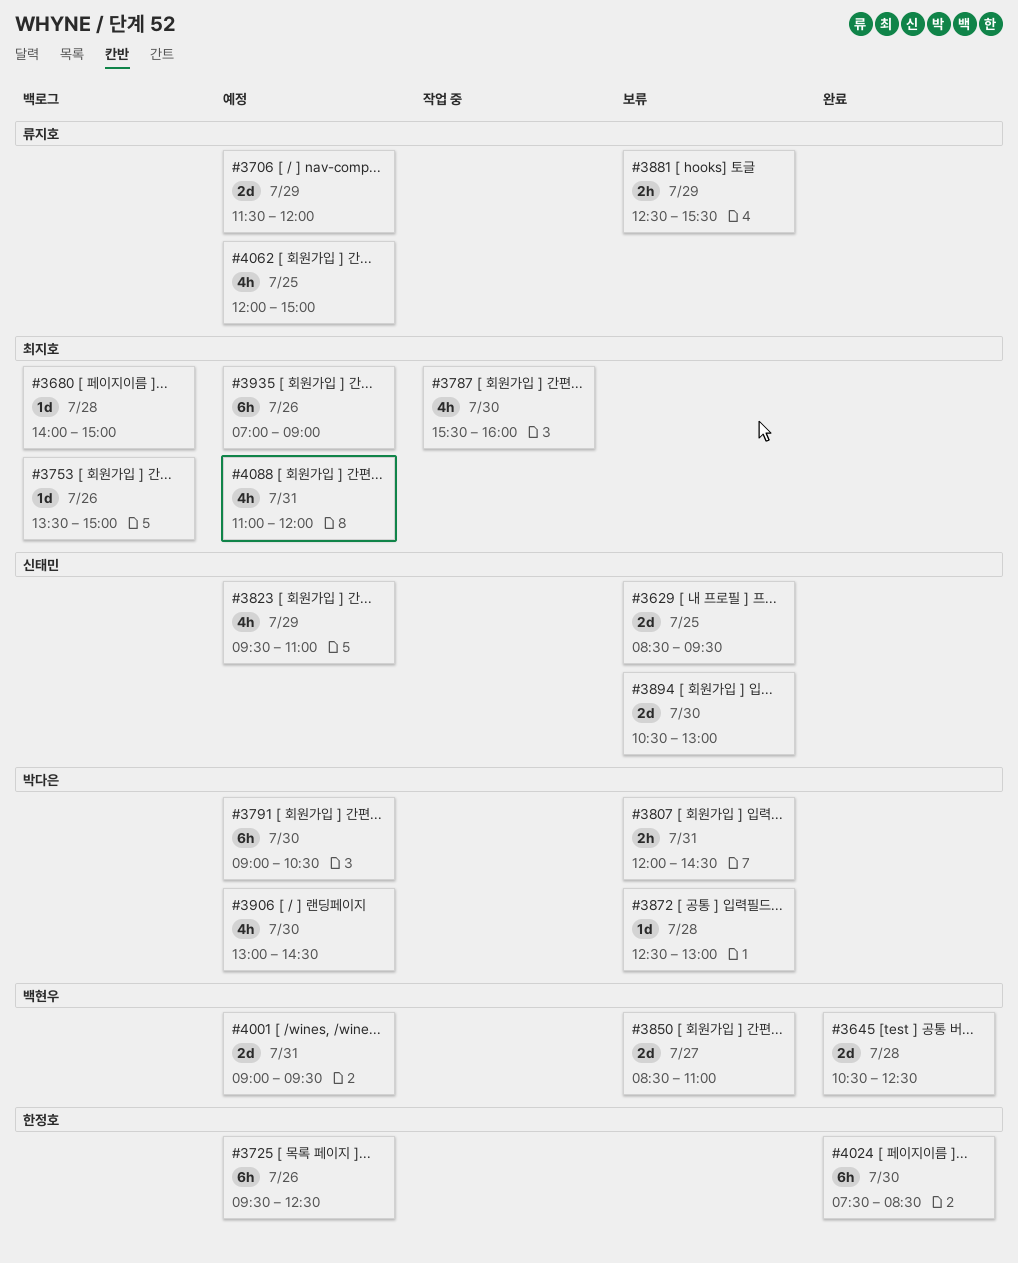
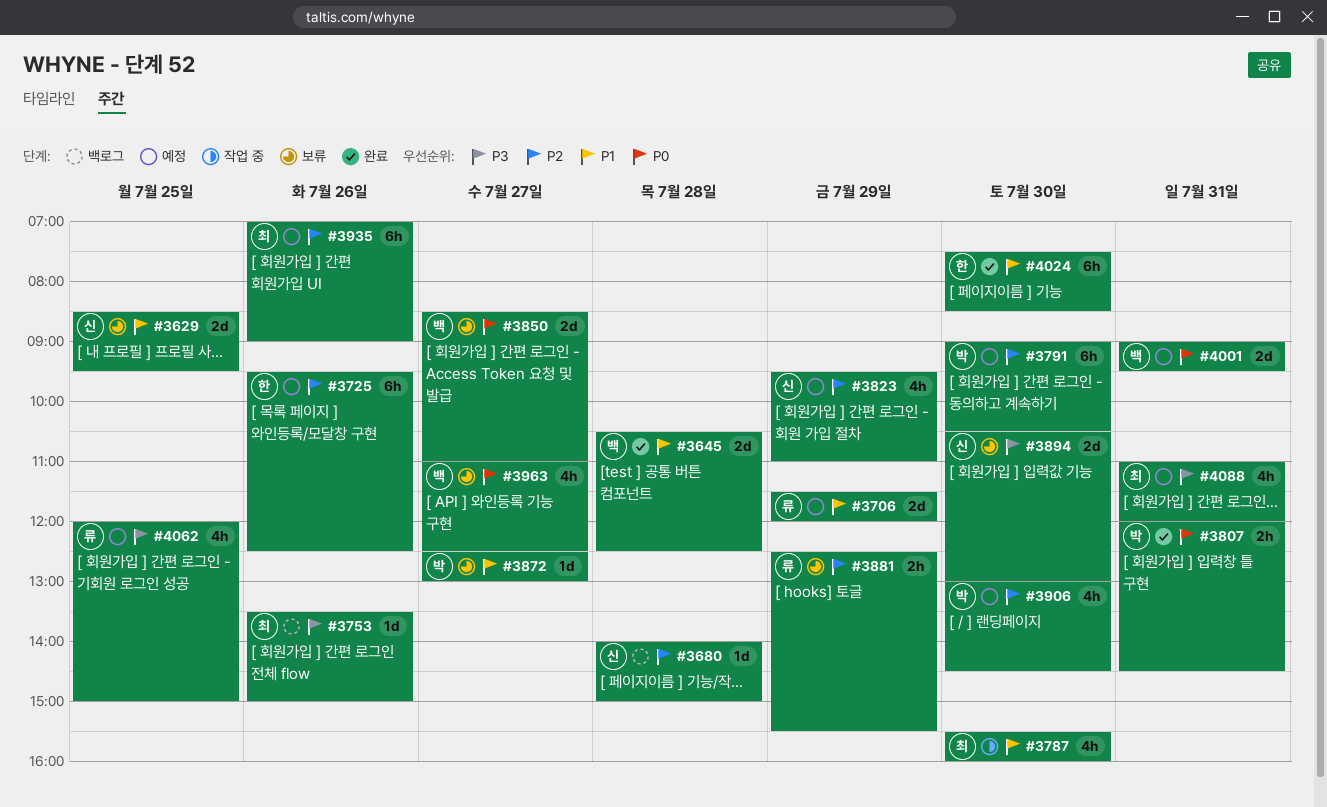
#3680, owner: 최지호 -> 신태민
#3807, status: 보류 -> 완료
#3872, day: Jul 28 -> Jul 27
#3963: none -> present

